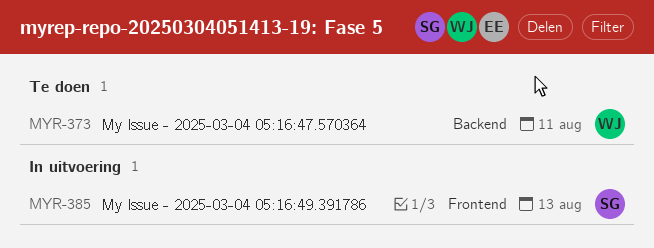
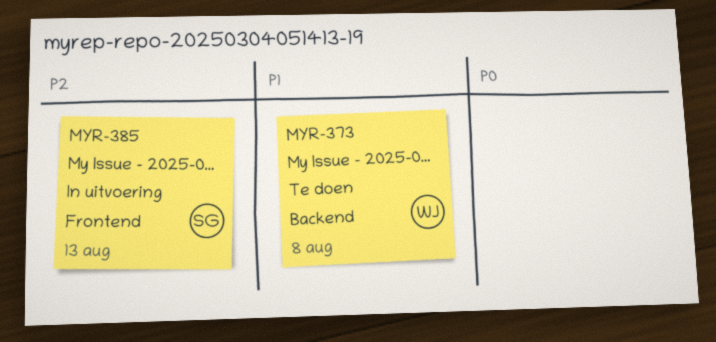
MYR-373, due: Aug 11 -> Aug 8

